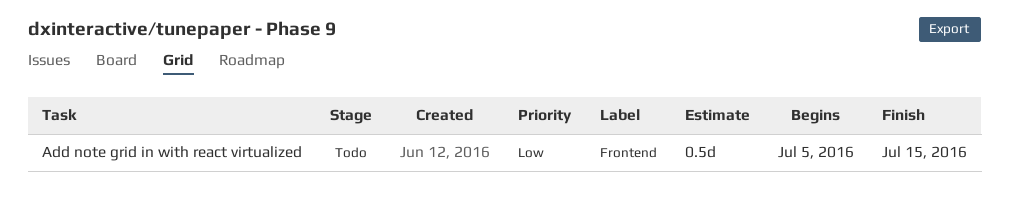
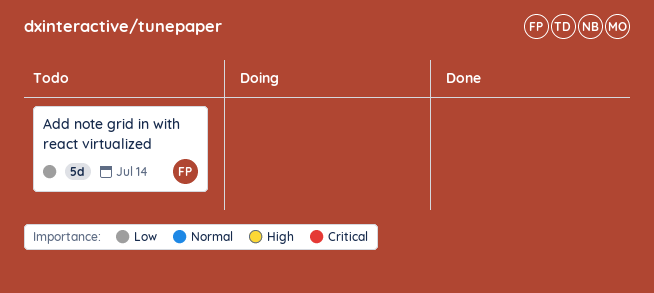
Add note grid in with react virtualized, estimate: 0.5d -> 5d
Add note grid in with react virtualized, due: Jul 15 -> Jul 14

